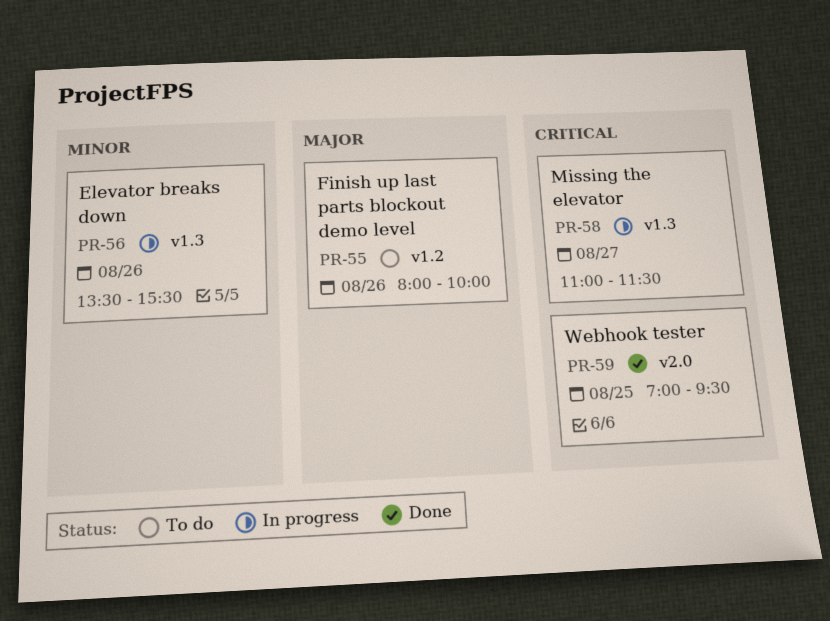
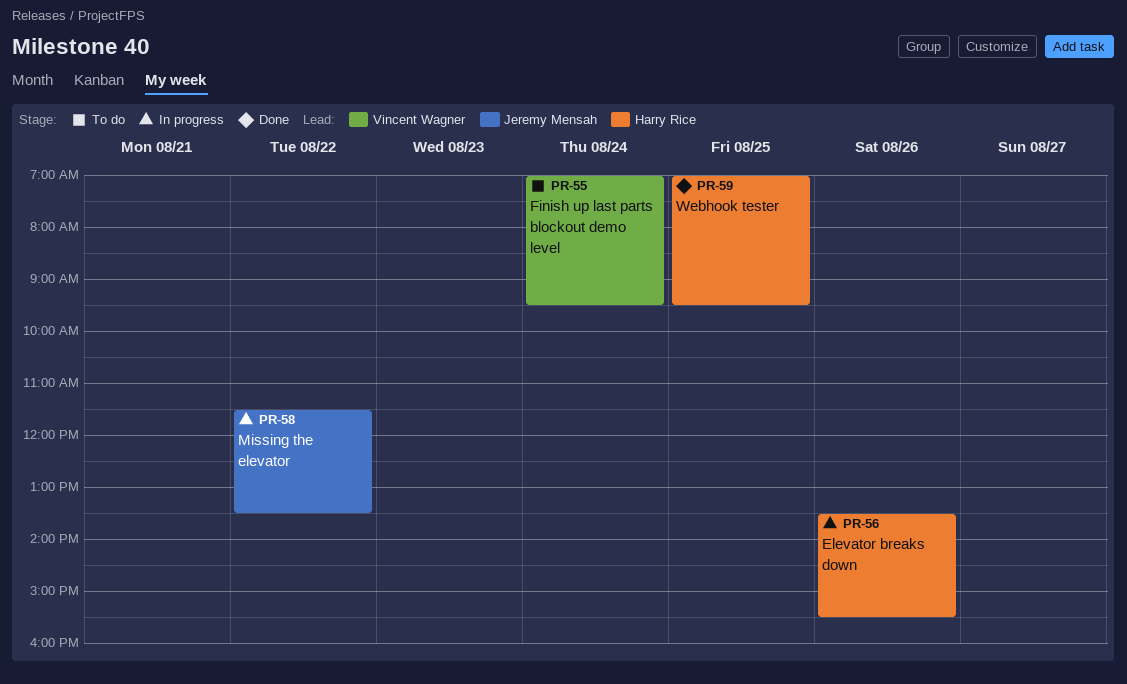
PR-55, day: Aug 26 -> Aug 24
PR-55, begins: 08:00 -> 07:00
PR-55, ends: 10:00 -> 09:30
PR-58, day: Aug 27 -> Aug 22
PR-58, begins: 11:00 -> 11:30
PR-58, ends: 11:30 -> 13:30

